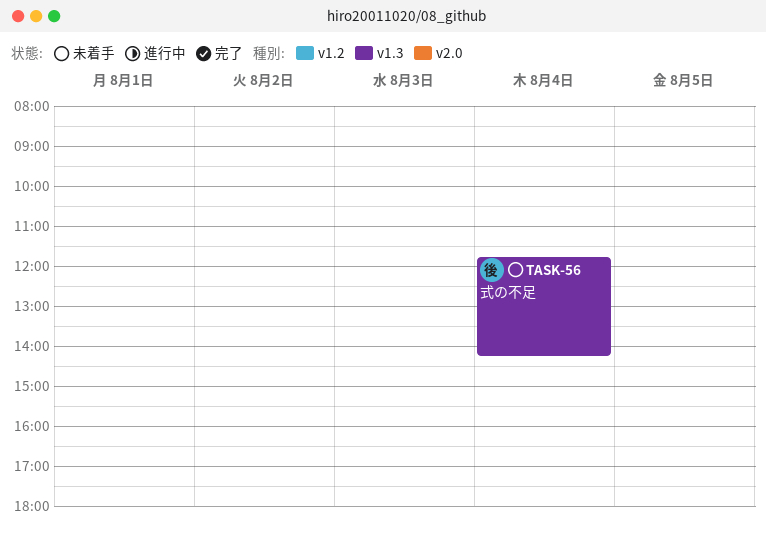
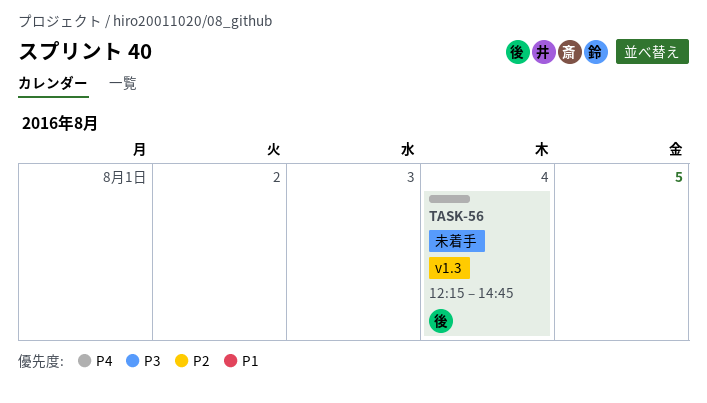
TASK-56, begins: 11:45 -> 12:15
TASK-56, ends: 14:15 -> 14:45

